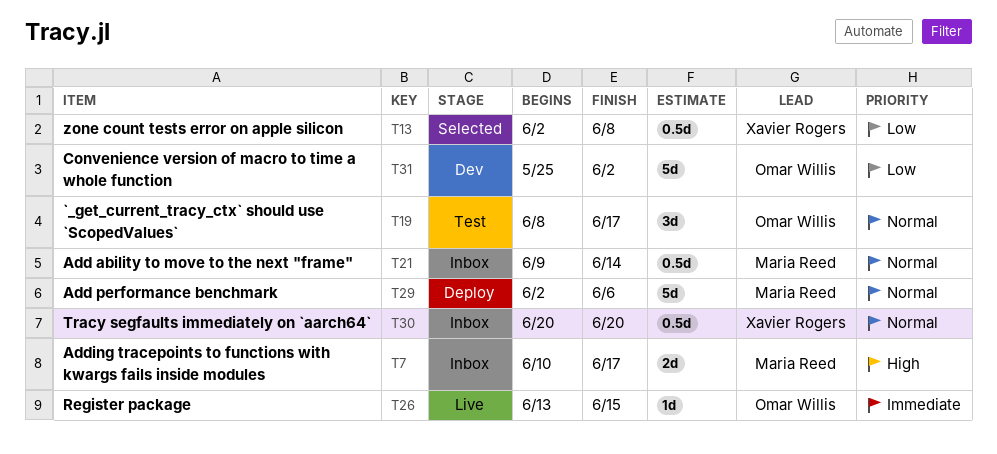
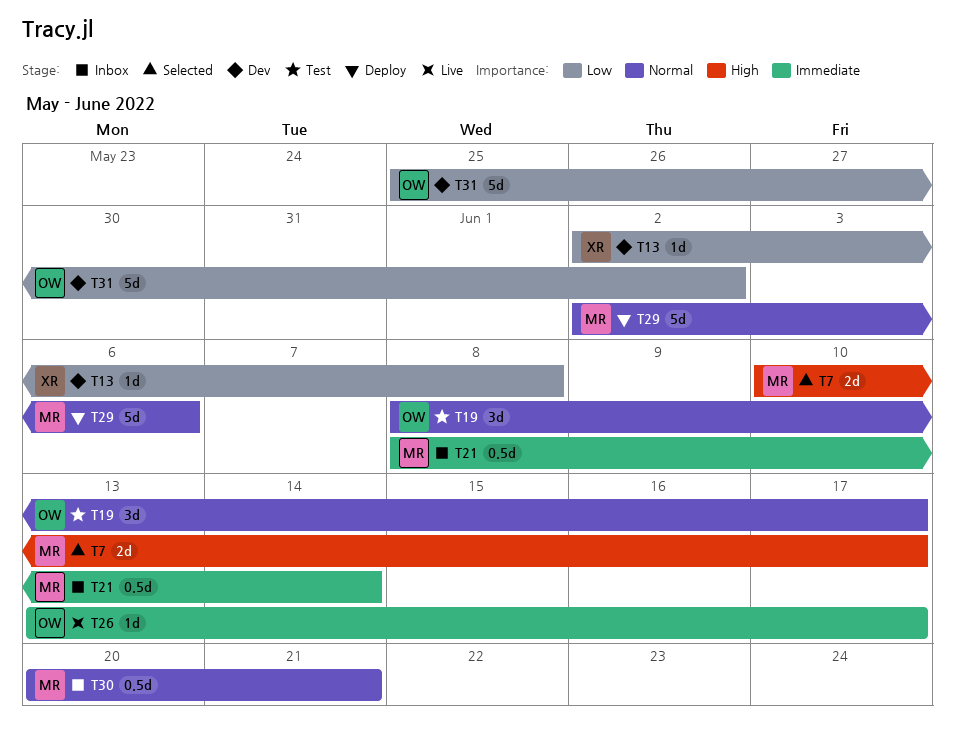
T7, status: Inbox -> Selected
T13, status: Selected -> Dev
T13, estimate: 0.5d -> 1d
T21, priority: Normal -> Immediate
T21, start: Jun 9 -> Jun 8
T26, due: Jun 15 -> Jun 17
T30, owner: Xavier Rogers -> Maria Reed
T30, due: Jun 20 -> Jun 21

